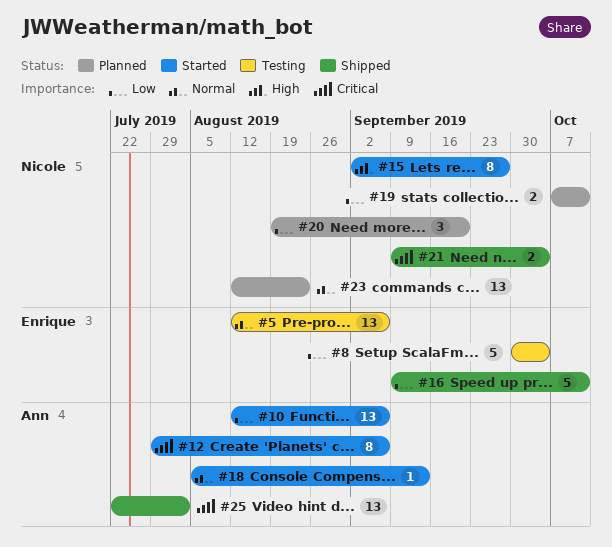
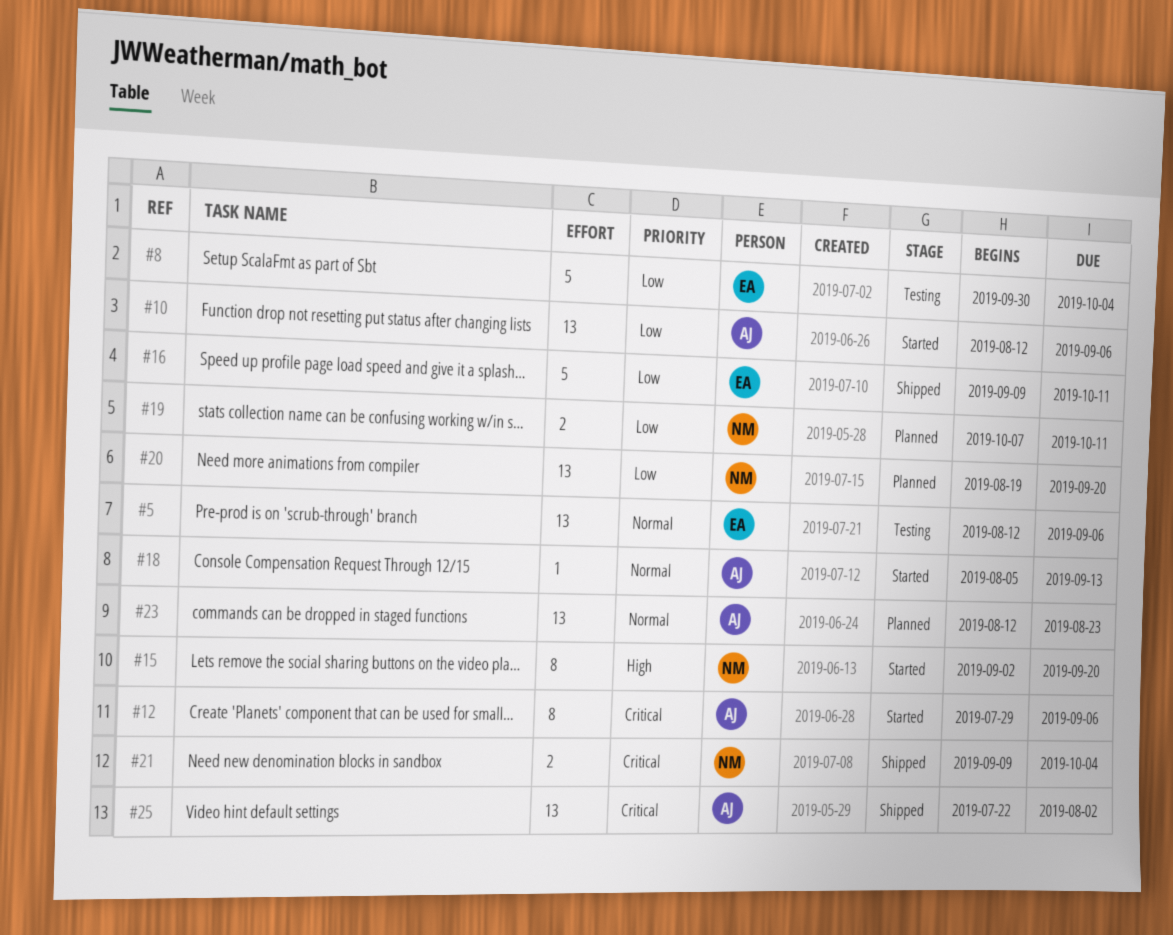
#15, due: Sep 27 -> Sep 20
#20, estimate: 3 -> 13
#23, owner: Nicole -> Ann

